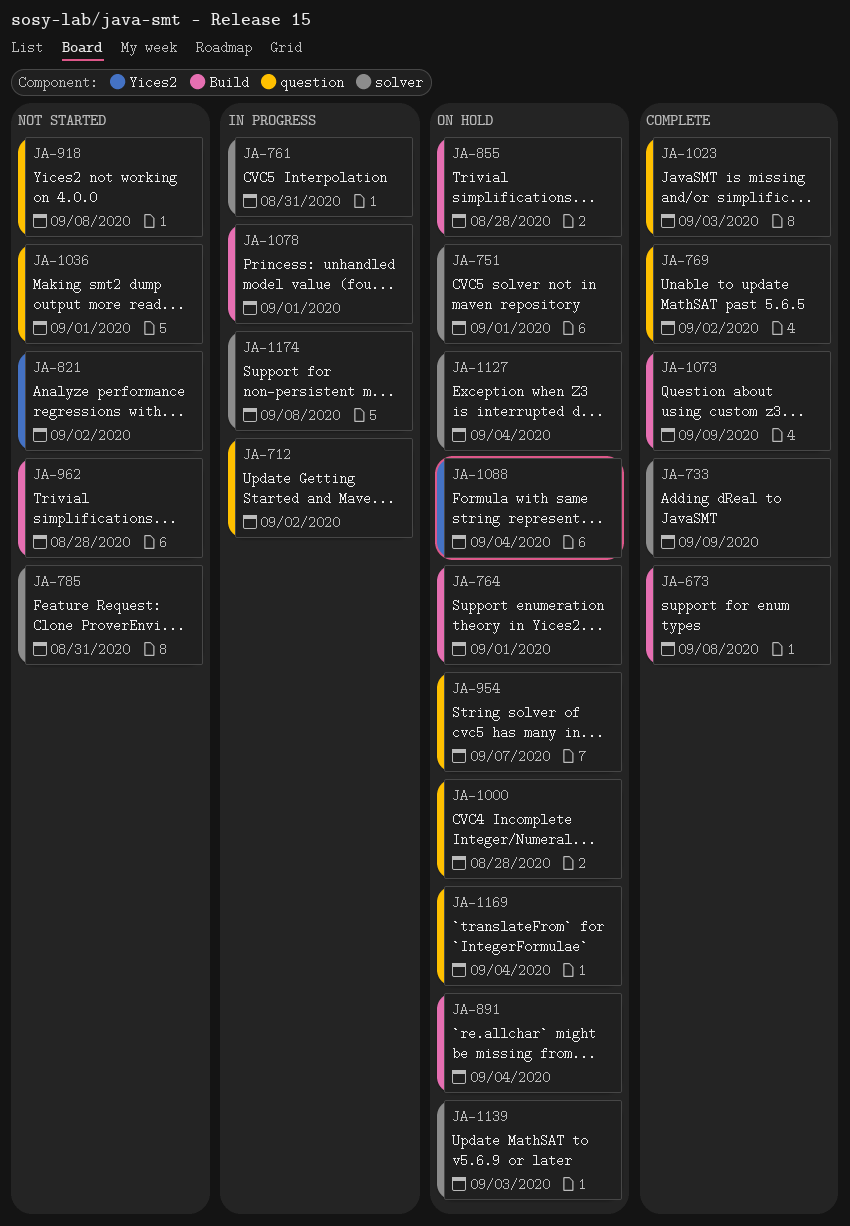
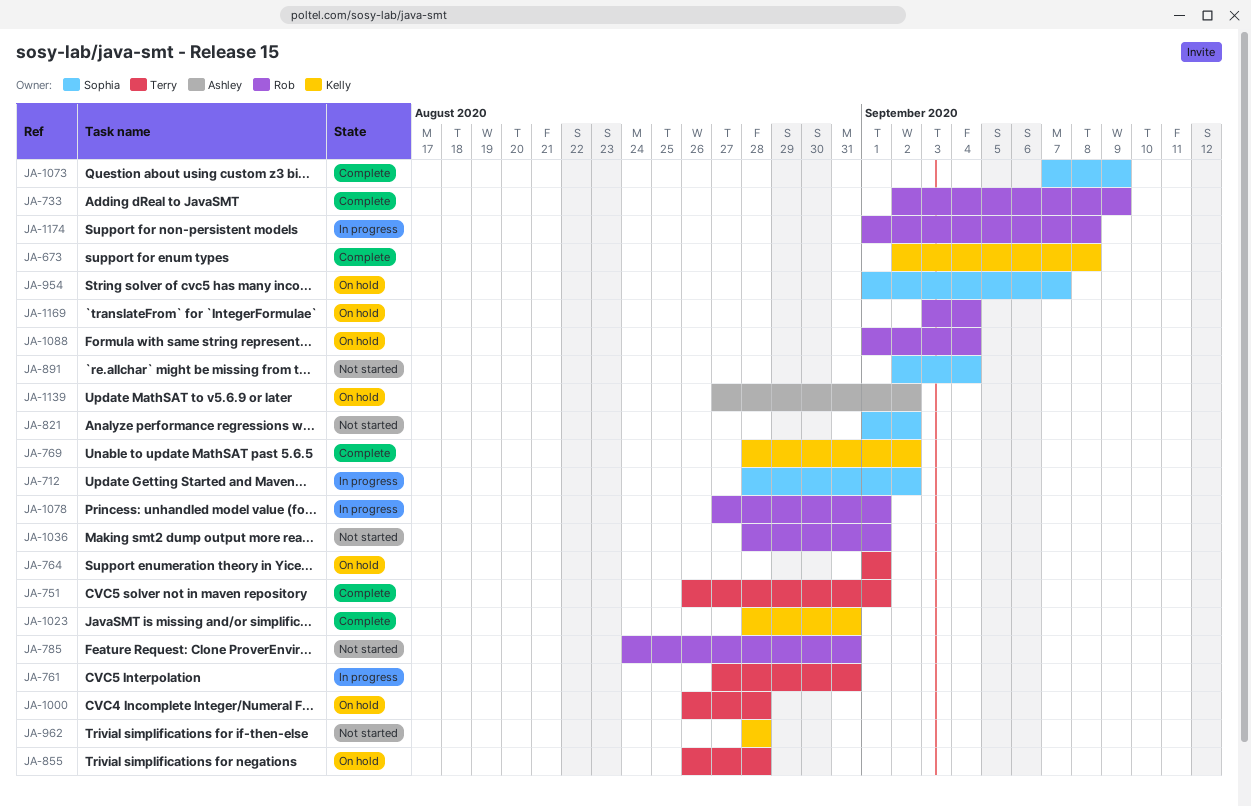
JA-751, status: On hold -> Complete
JA-891, status: On hold -> Not started
JA-918: present -> none
JA-1023, due: Sep 3 -> Aug 31
JA-1127: present -> none
JA-1139, due: Sep 3 -> Sep 2

